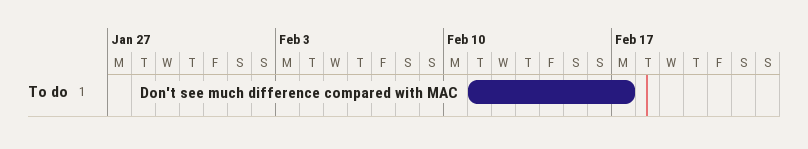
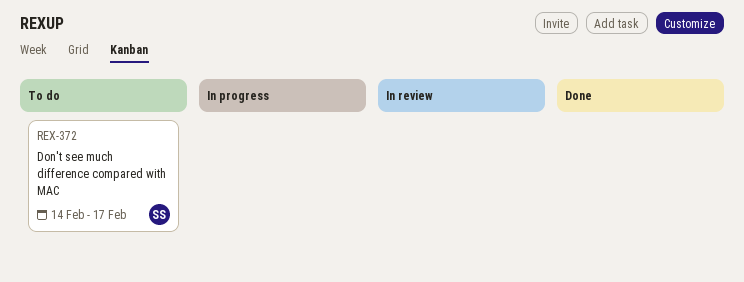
Don't see much difference compared with MAC, start: Feb 11 -> Feb 14

